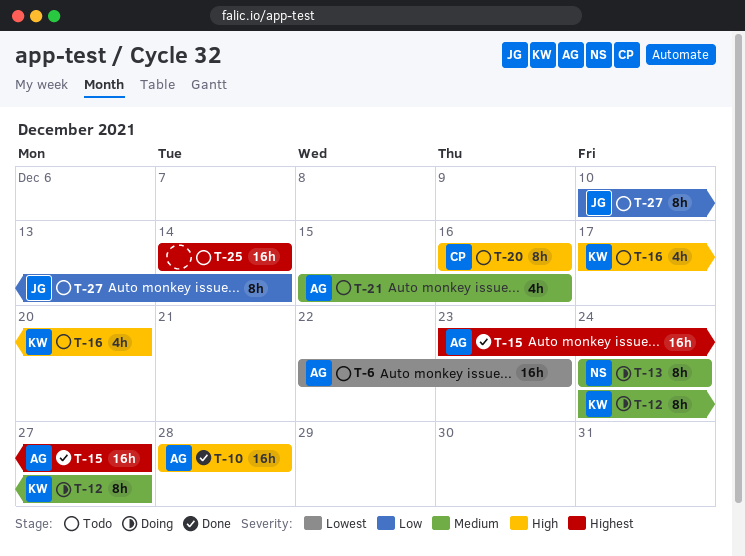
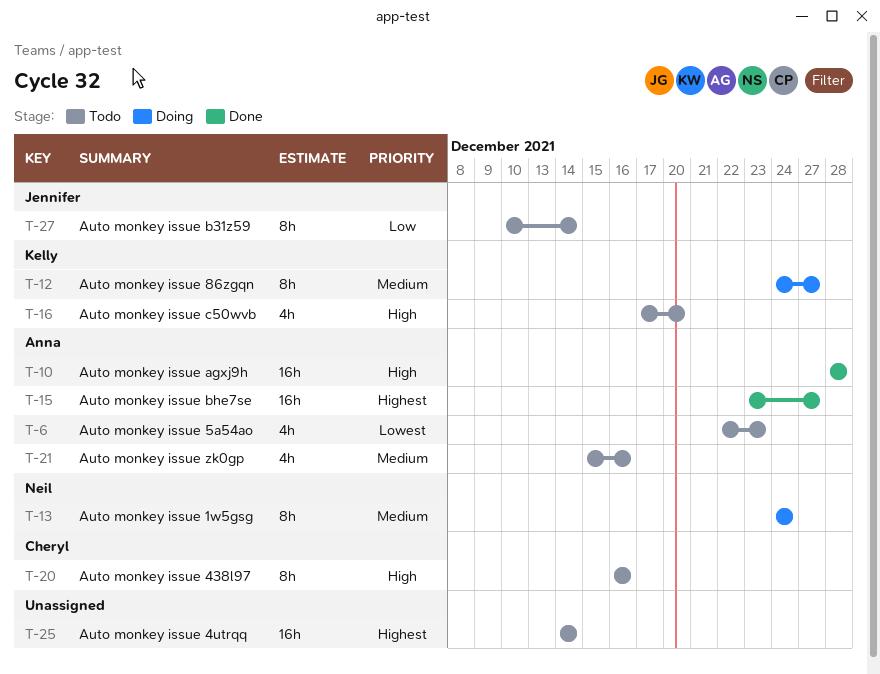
T-6, estimate: 16h -> 4h

